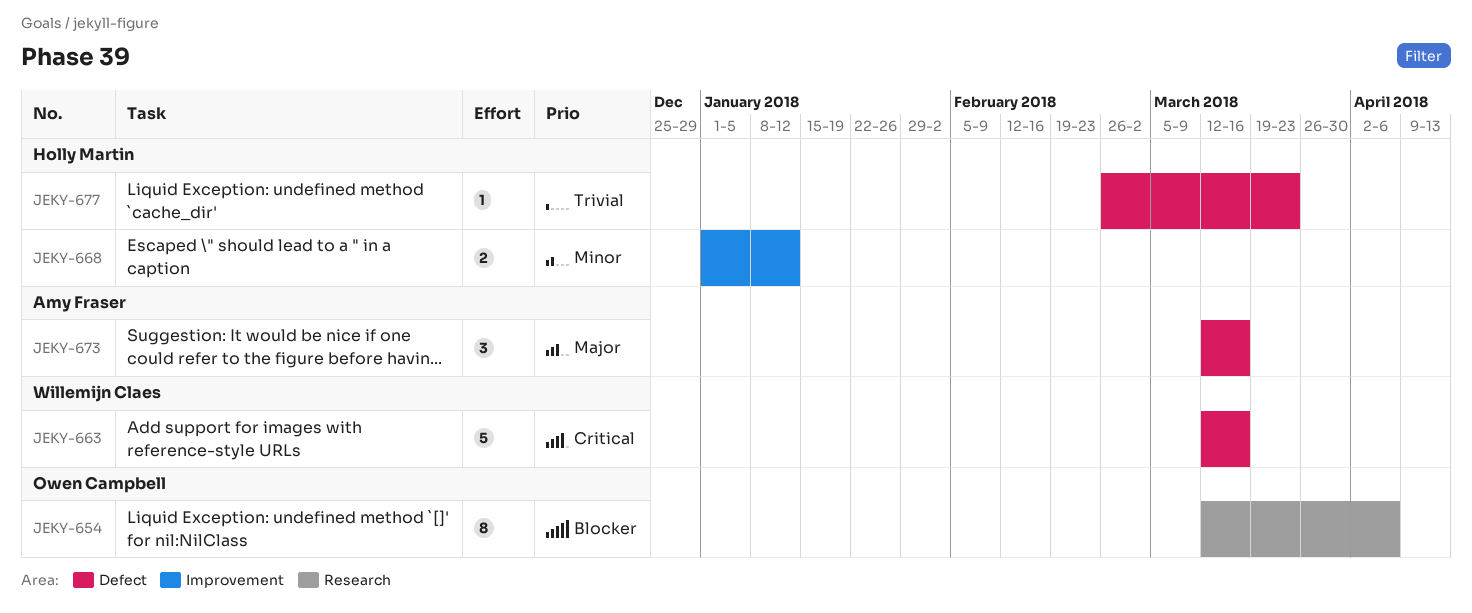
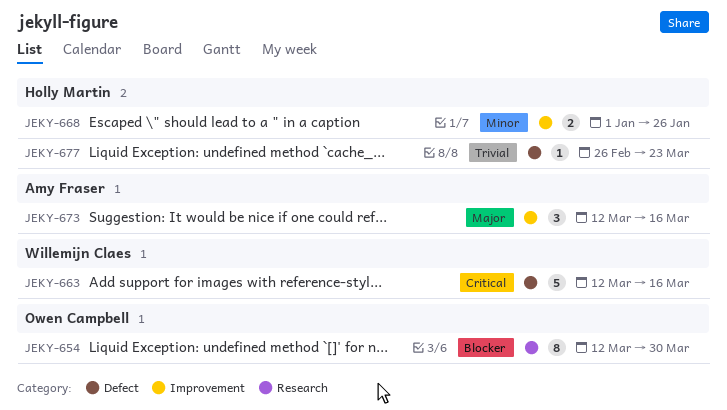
JEKY-654, due: Apr 6 -> Mar 30
JEKY-668, due: Jan 12 -> Jan 26
JEKY-673, label: Defect -> Improvement

